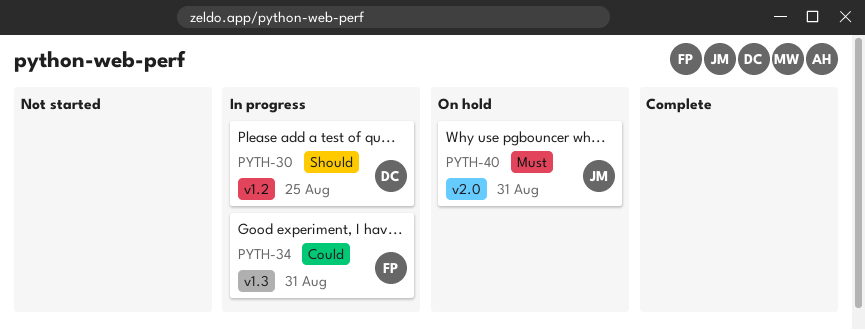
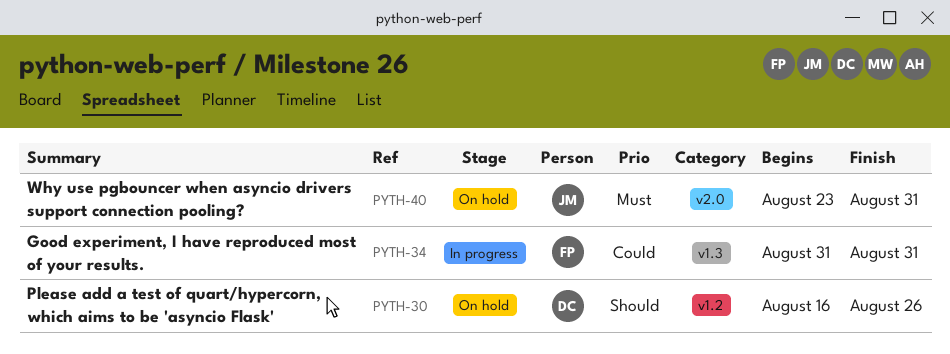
PYTH-30, status: In progress -> On hold
PYTH-30, due: Aug 25 -> Aug 26

